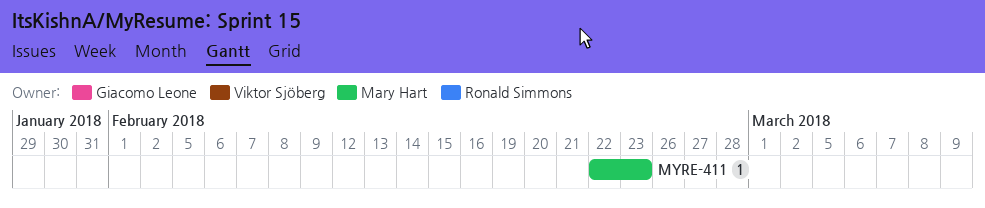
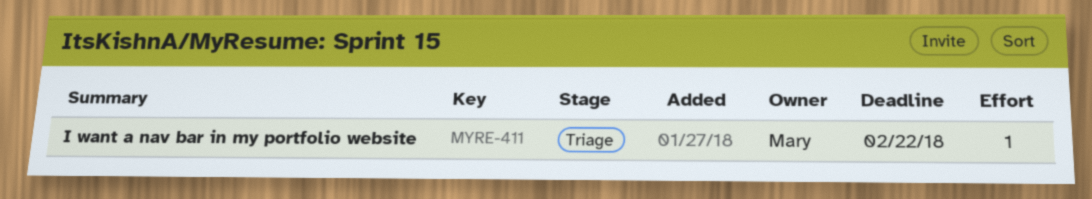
MYRE-411, due: Feb 23 -> Feb 22

